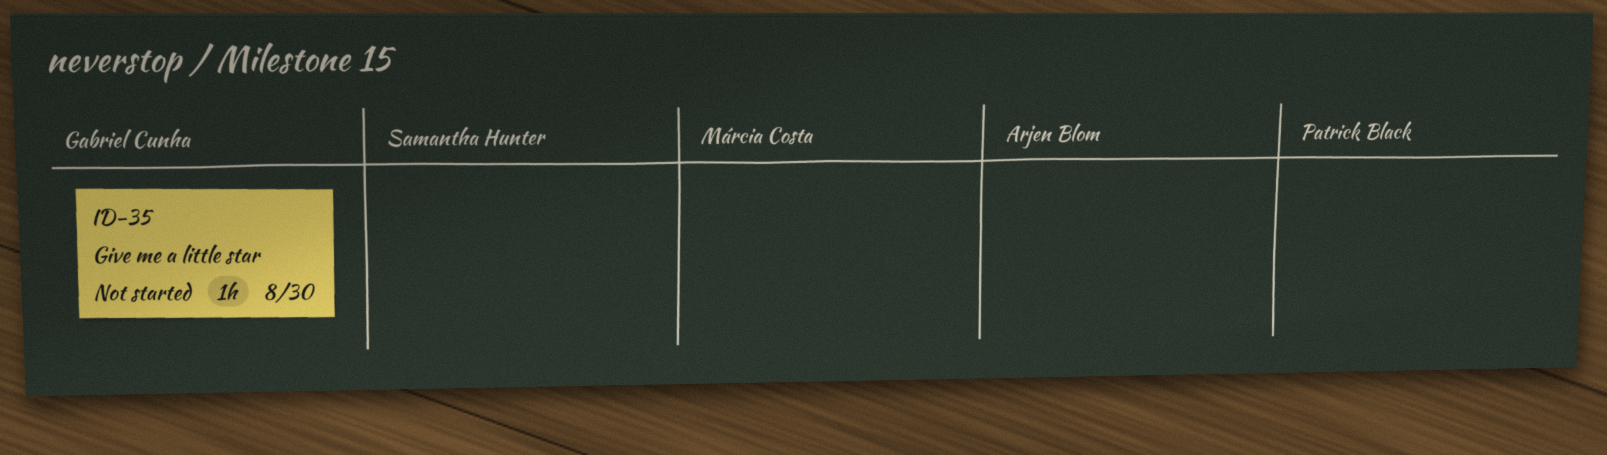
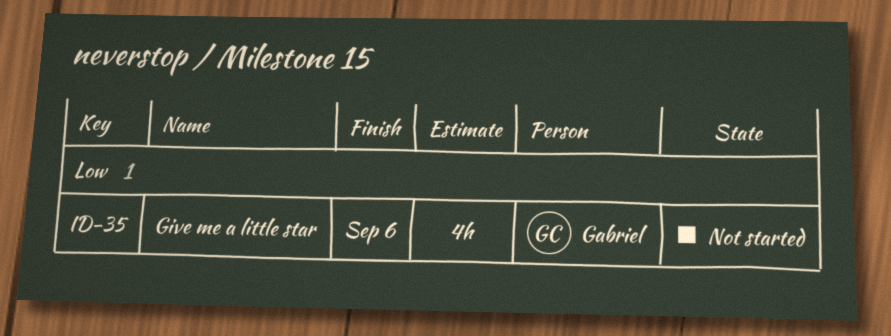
ID-35, estimate: 1h -> 4h
ID-35, due: Aug 30 -> Sep 6

